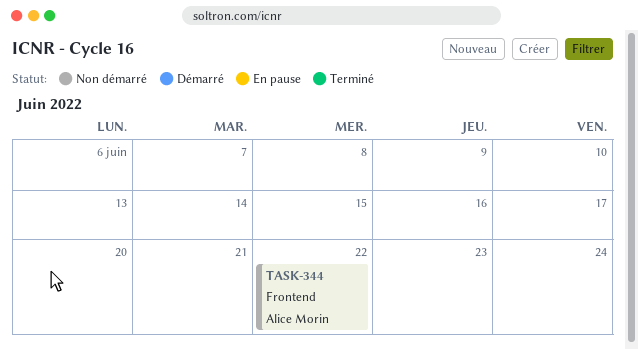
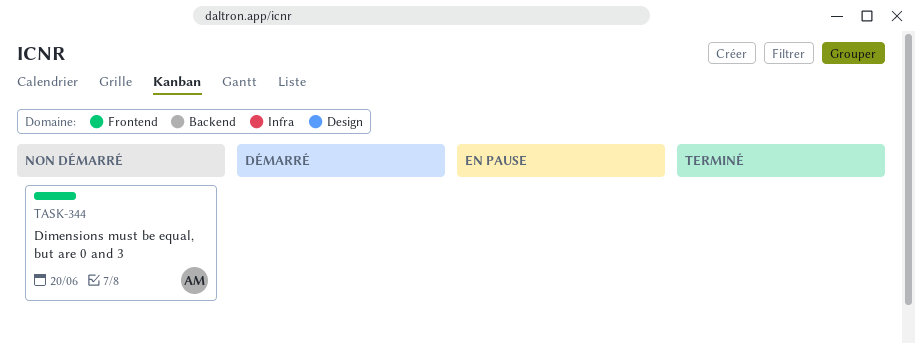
TASK-344, due: Jun 22 -> Jun 20

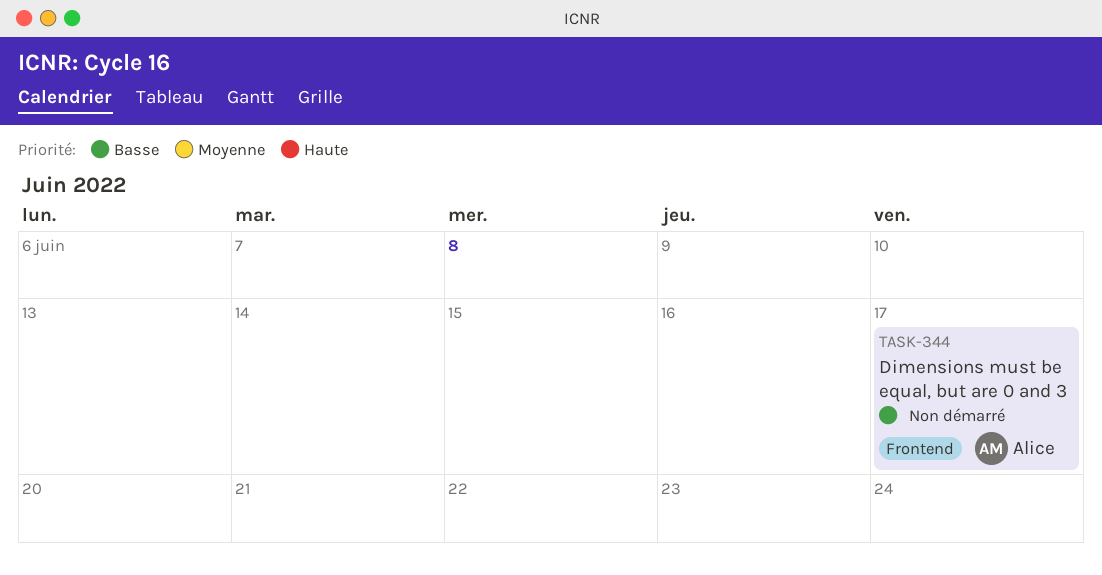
TASK-344, due: Jun 20 -> Jun 17

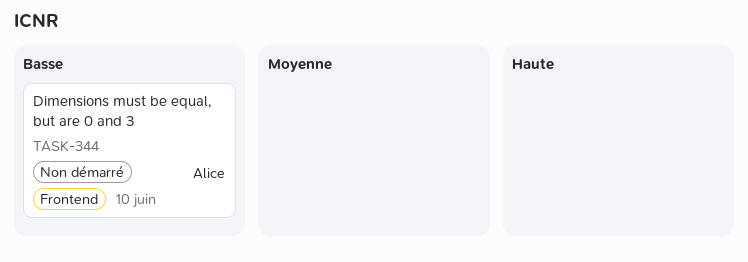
TASK-344, due: Jun 17 -> Jun 10

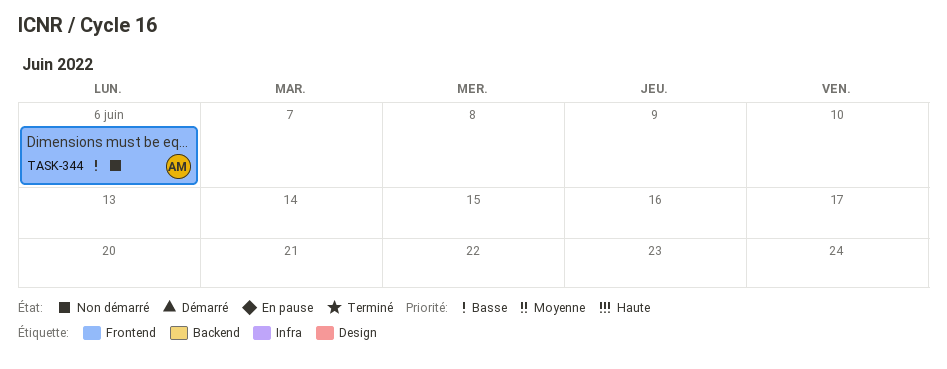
TASK-344, due: Jun 10 -> Jun 6

